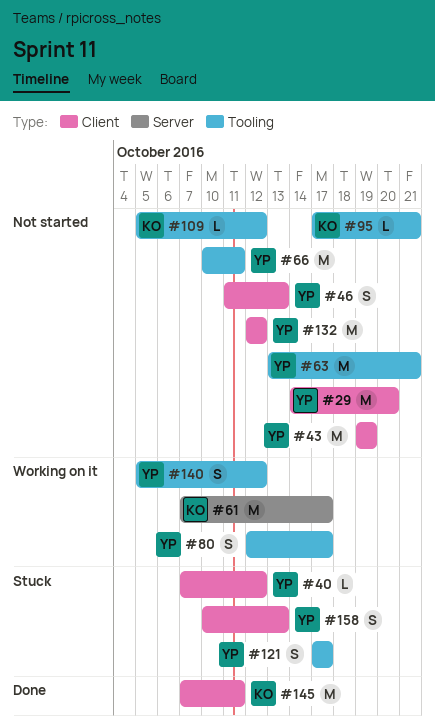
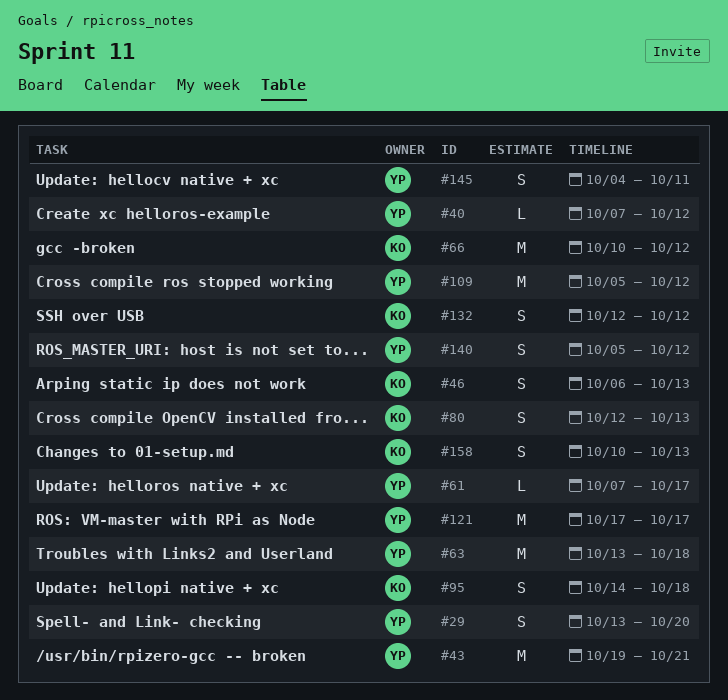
#29, estimate: M -> S
#29, start: Oct 14 -> Oct 13
#43, due: Oct 19 -> Oct 21
#46, owner: YP -> KO
#46, start: Oct 11 -> Oct 6
#61, owner: KO -> YP
#61, estimate: M -> L
#63, due: Oct 21 -> Oct 18
#66, owner: YP -> KO
#66, due: Oct 11 -> Oct 12
#80, owner: YP -> KO
#80, due: Oct 17 -> Oct 13
#95, estimate: L -> S
#95, start: Oct 17 -> Oct 14
#95, due: Oct 21 -> Oct 18
#109, owner: KO -> YP
#109, estimate: L -> M
#121, estimate: S -> M
#132, owner: YP -> KO
#132, estimate: M -> S
#145, owner: KO -> YP
#145, estimate: M -> S
#145, start: Oct 7 -> Oct 4
#158, owner: YP -> KO

